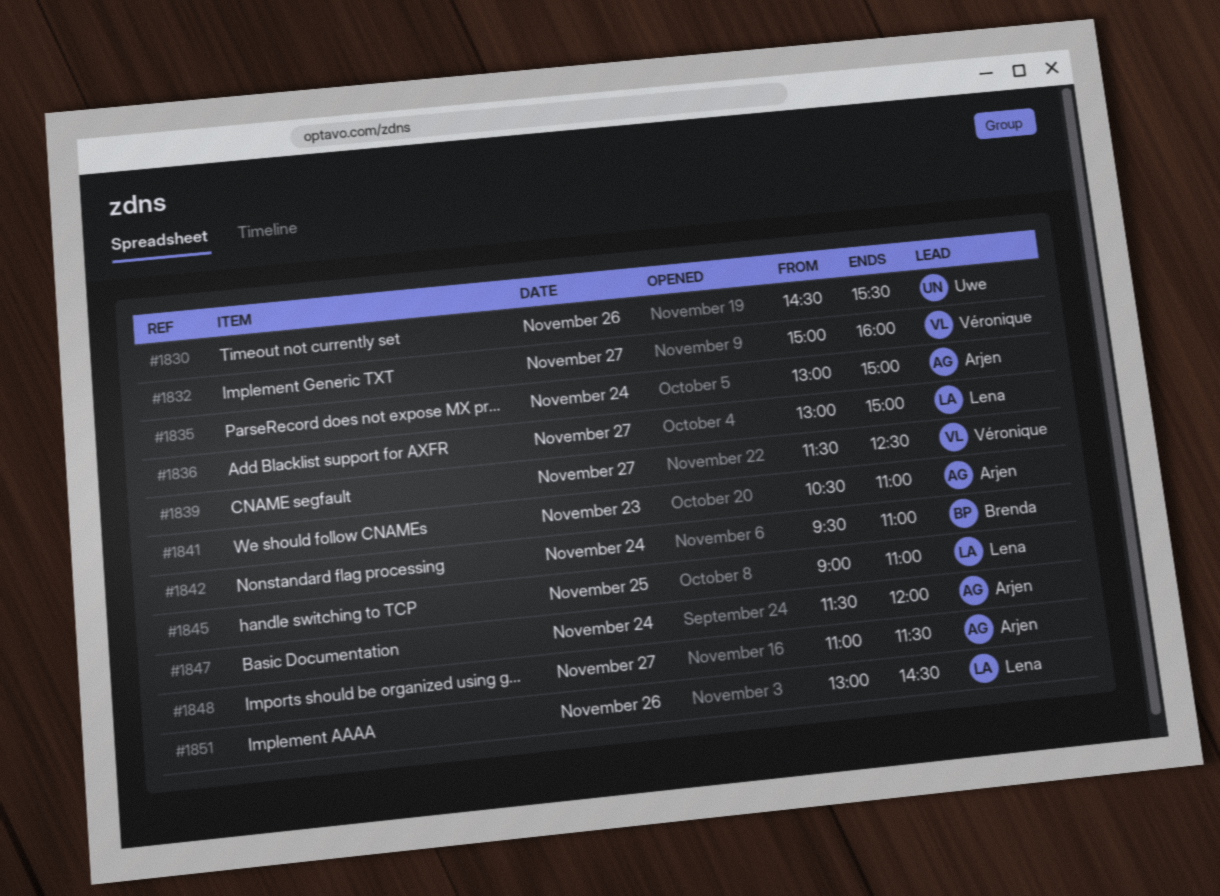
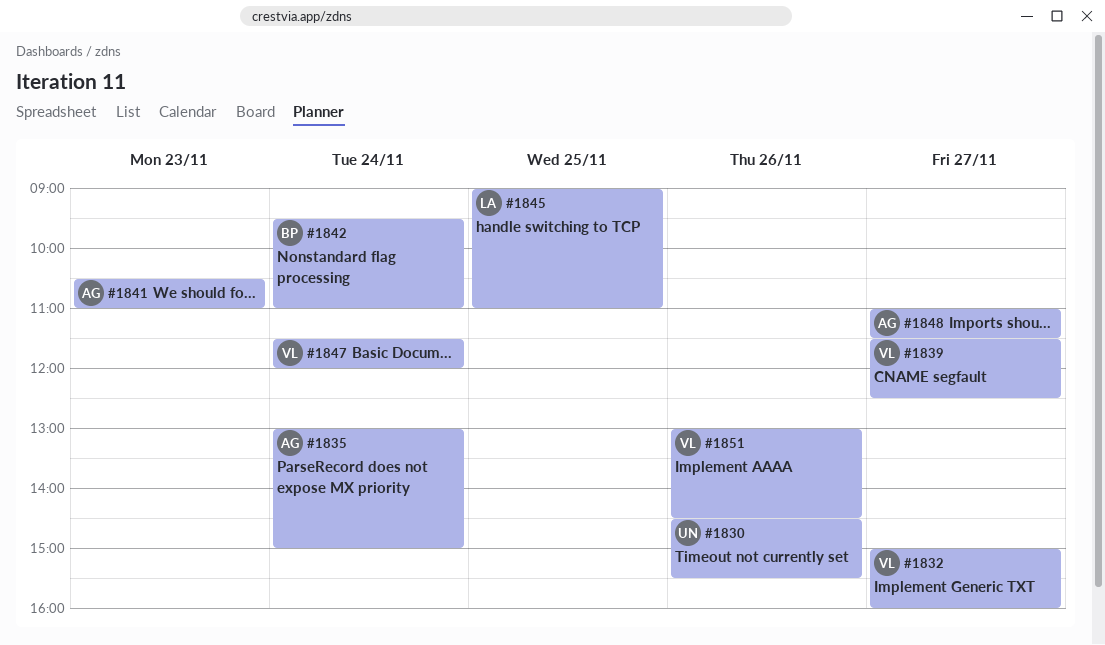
#1836: present -> none
#1847, owner: Arjen -> Véronique
#1851, owner: Lena -> Véronique

